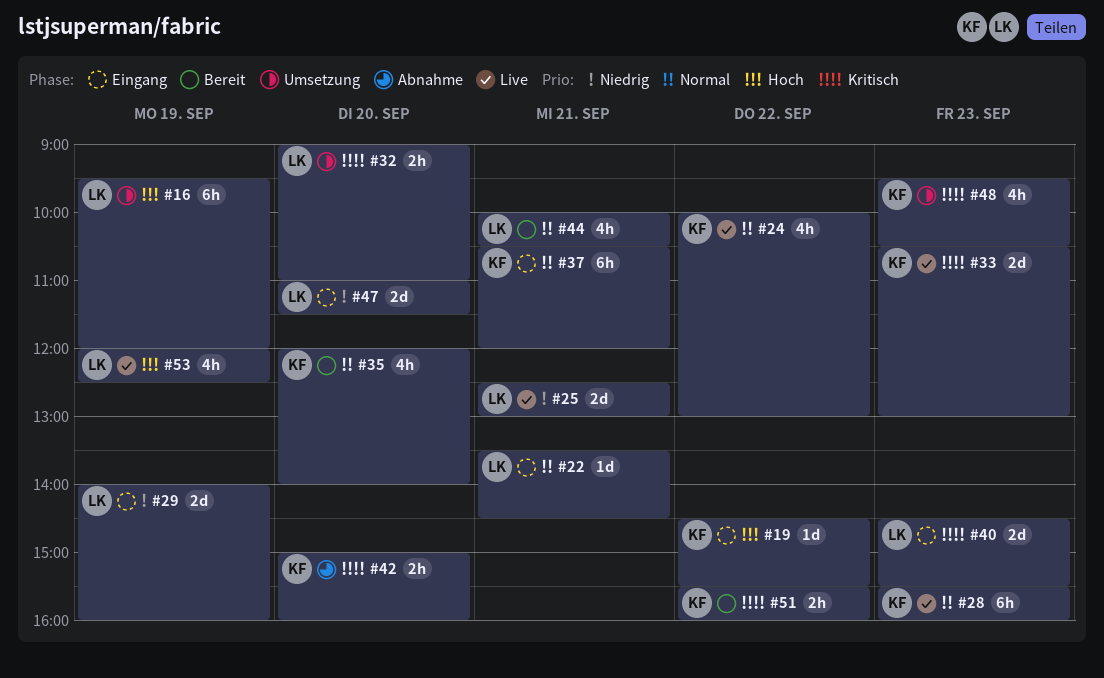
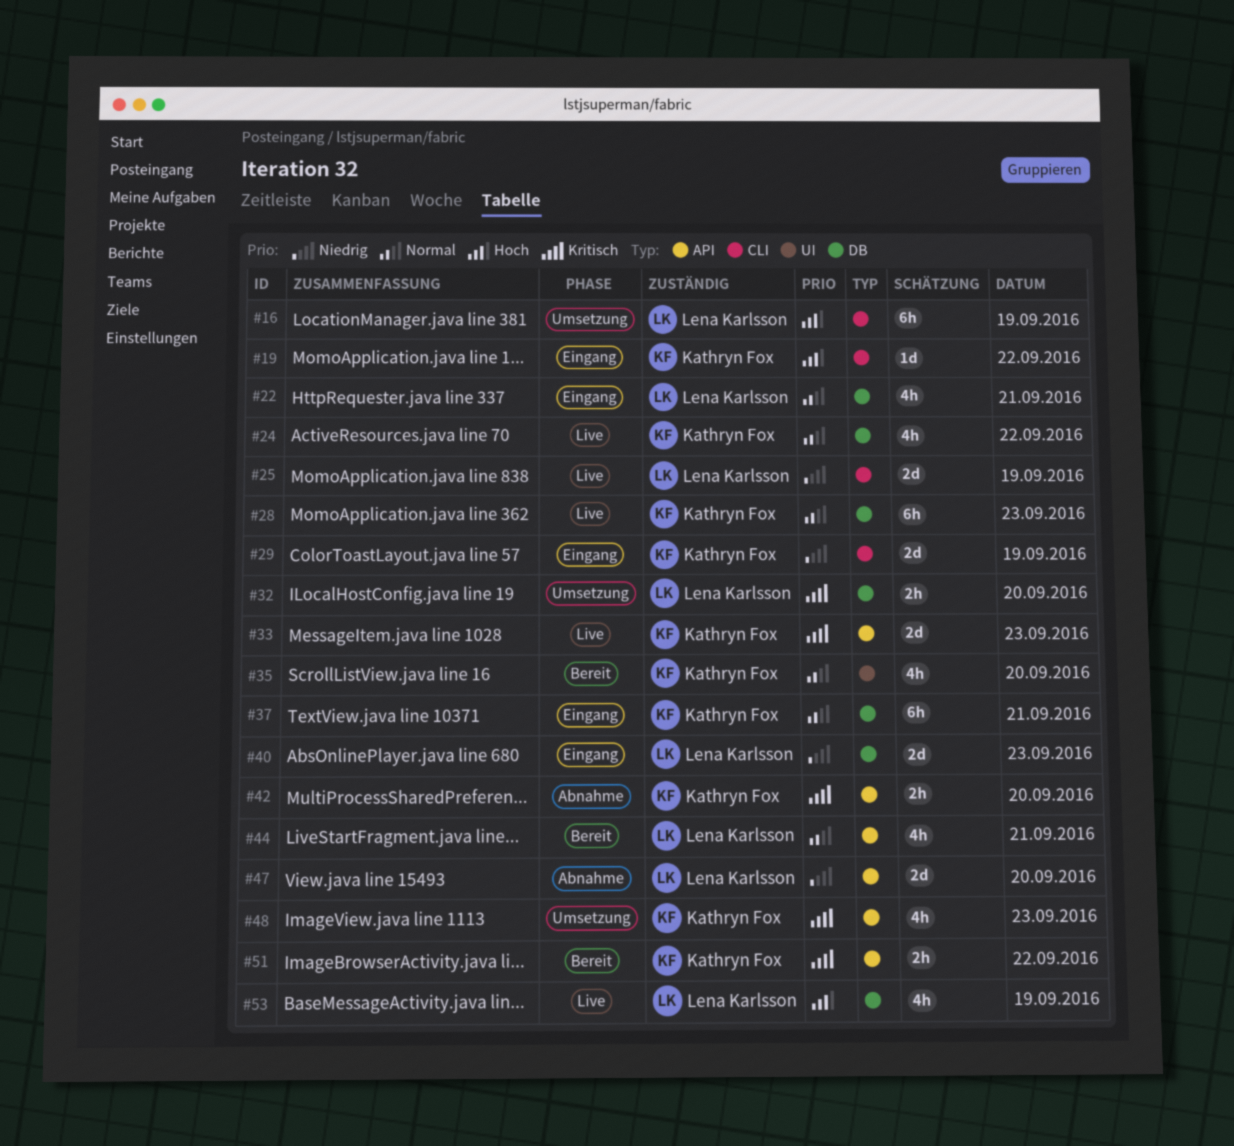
#22, estimate: 1d -> 4h
#25, day: Sep 21 -> Sep 19
#29, owner: Lena Karlsson -> Kathryn Fox
#40, priority: Kritisch -> Niedrig
#47, status: Eingang -> Abnahme

